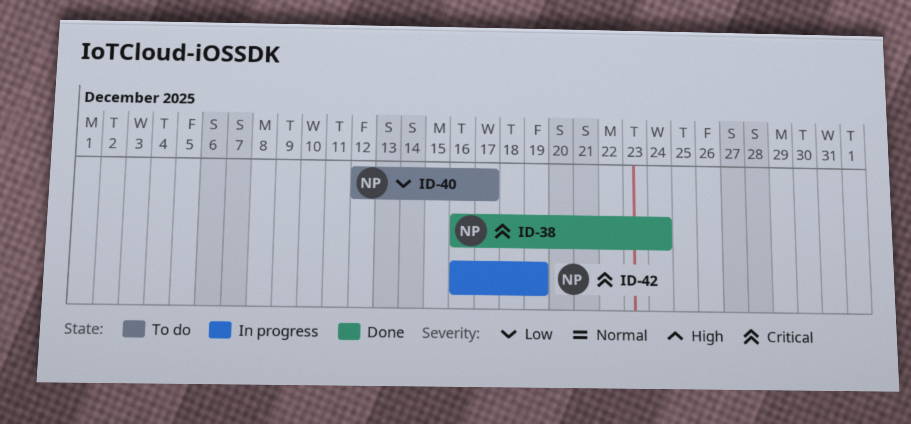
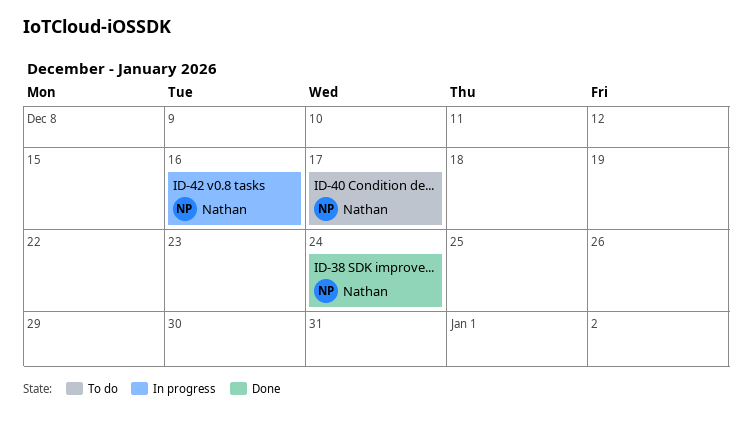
ID-42, due: Dec 19 -> Dec 16

